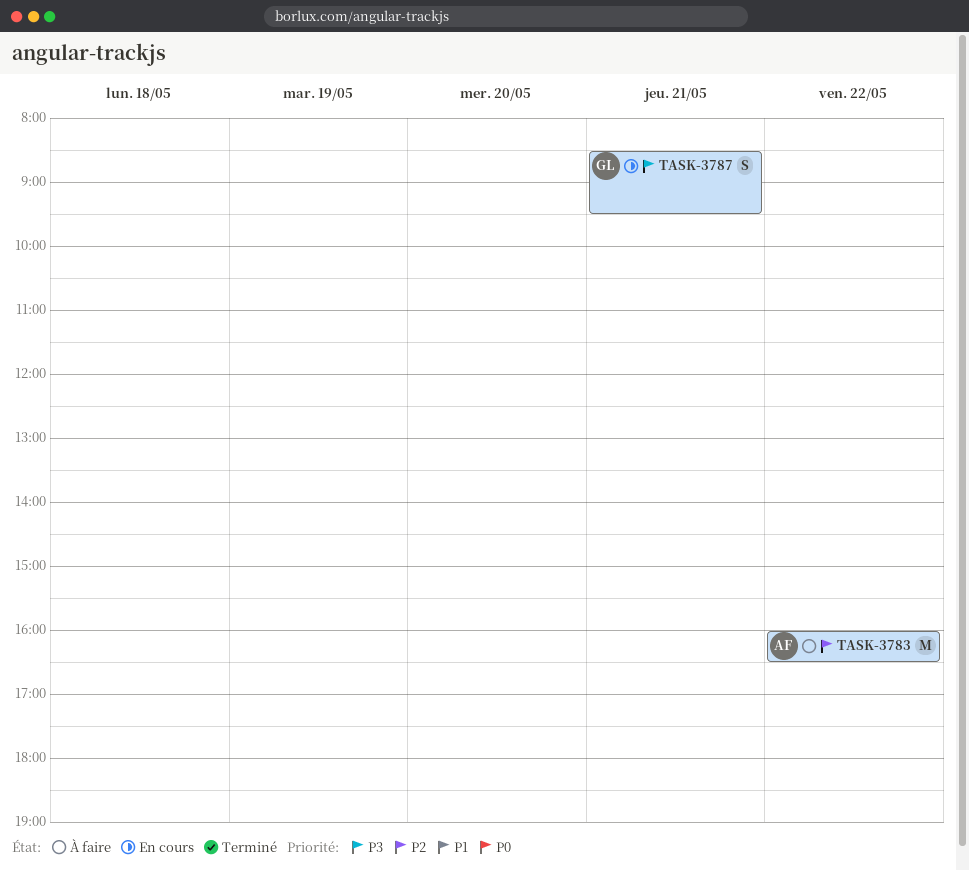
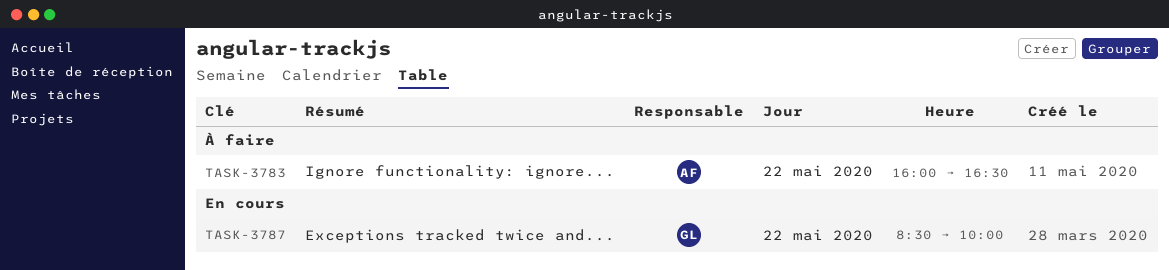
TASK-3787, day: May 21 -> May 22
TASK-3787, ends: 09:30 -> 10:00

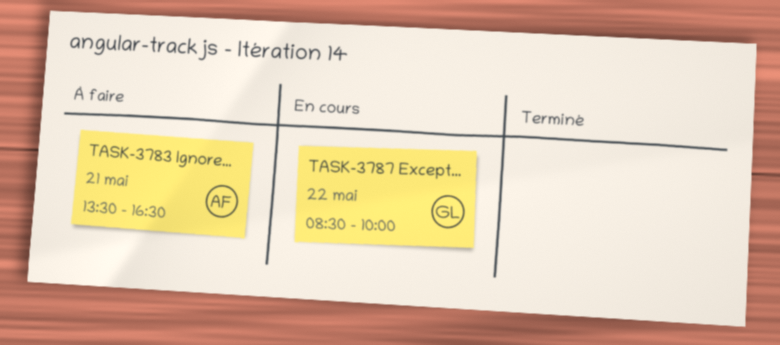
TASK-3783, day: May 22 -> May 21
TASK-3783, begins: 16:00 -> 13:30

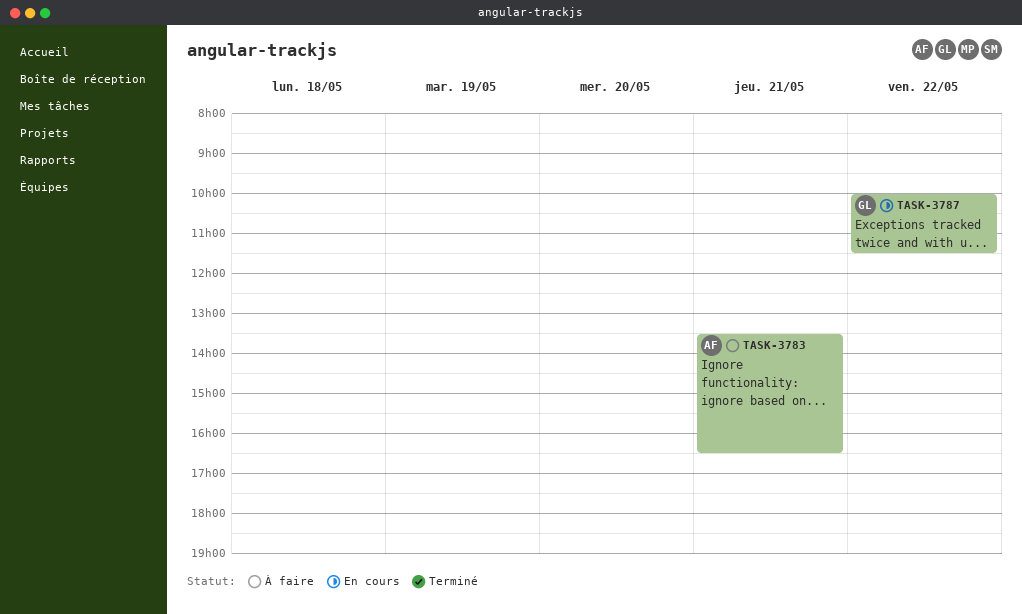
TASK-3787, begins: 08:30 -> 10:00
TASK-3787, ends: 10:00 -> 11:30

